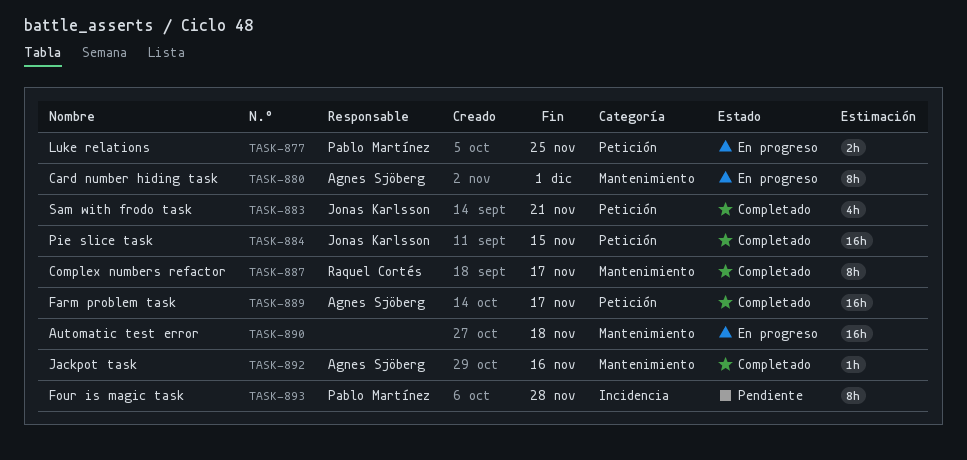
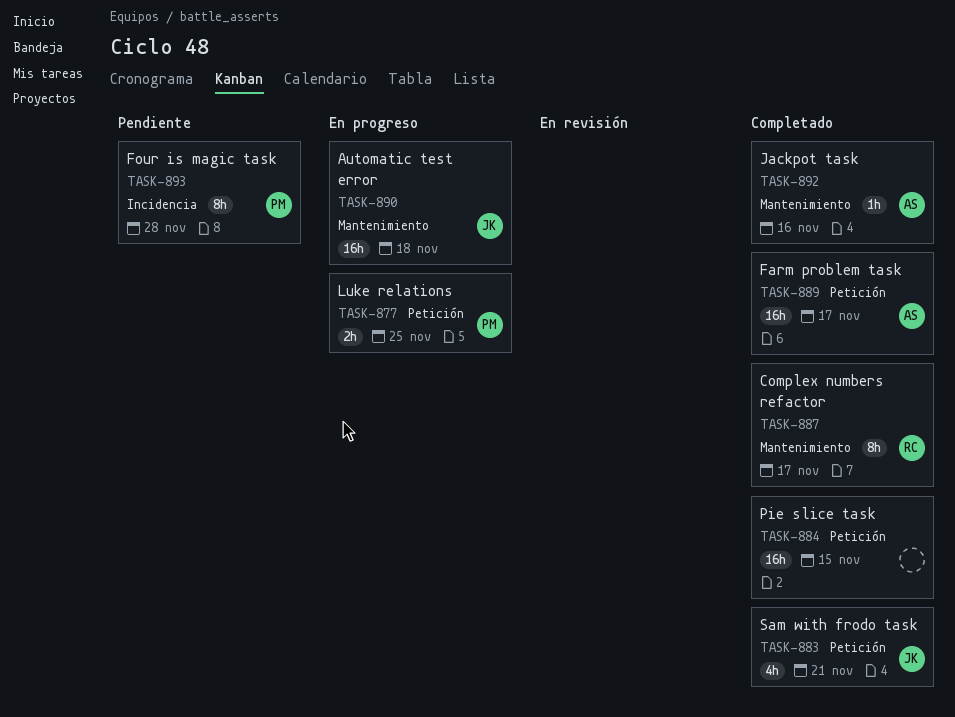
TASK-880: present -> none
TASK-884, owner: Jonas Karlsson -> none
TASK-890, owner: none -> Jonas Karlsson

